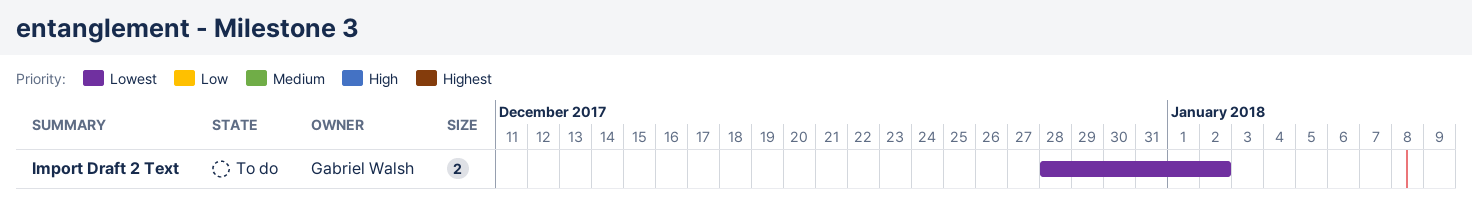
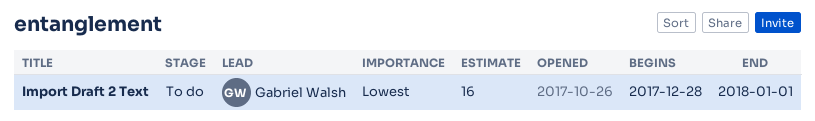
Import Draft 2 Text, estimate: 2 -> 16
Import Draft 2 Text, due: Jan 2 -> Jan 1

